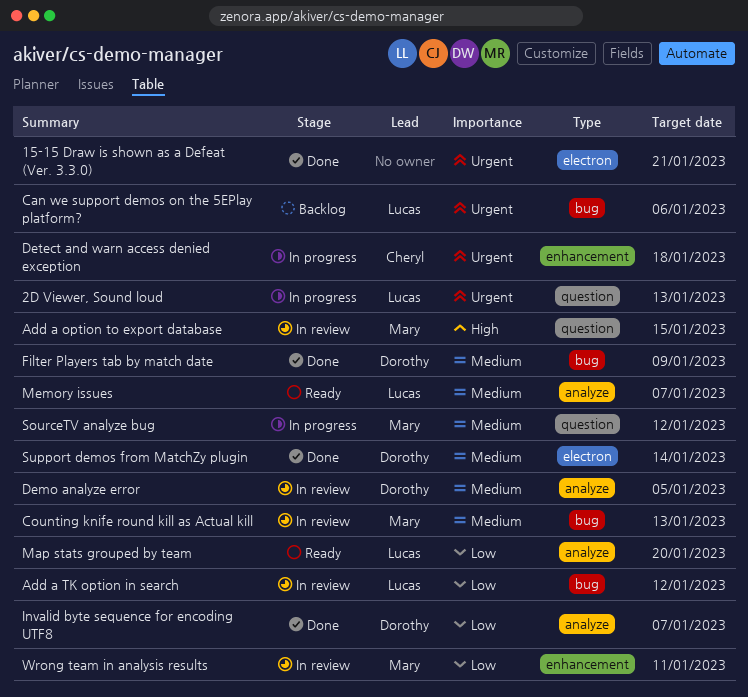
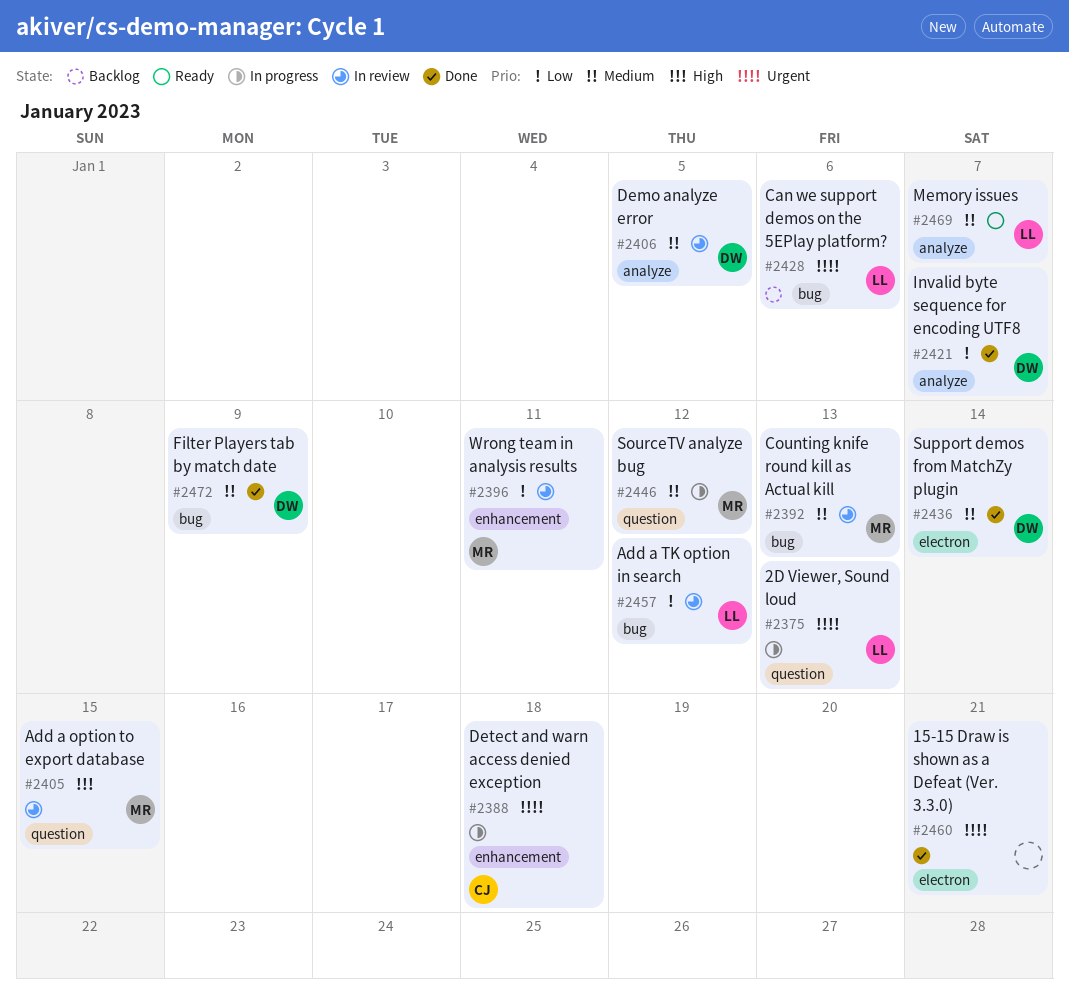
Map stats grouped by team: present -> none

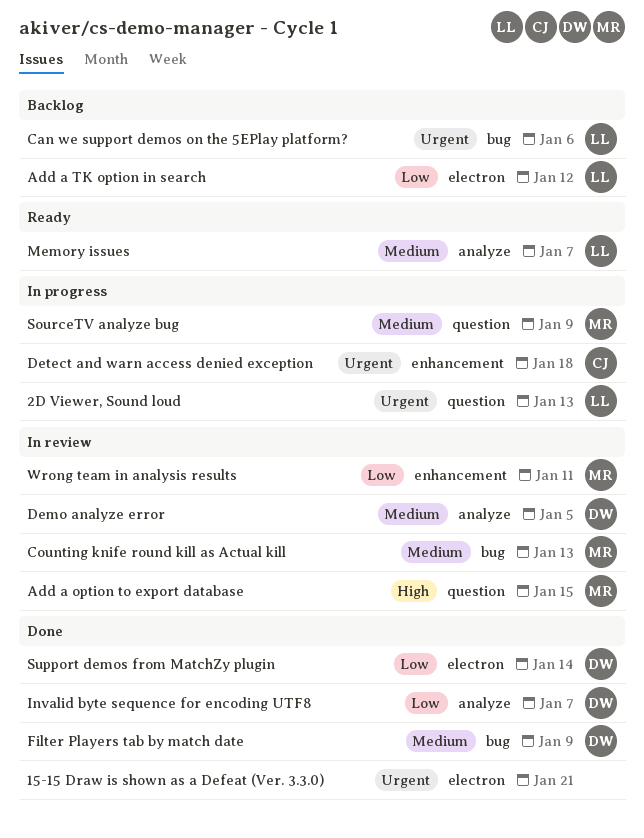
Add a TK option in search, status: In review -> Backlog
Add a TK option in search, label: bug -> electron
SourceTV analyze bug, due: Jan 12 -> Jan 9
Support demos from MatchZy plugin, priority: Medium -> Low

